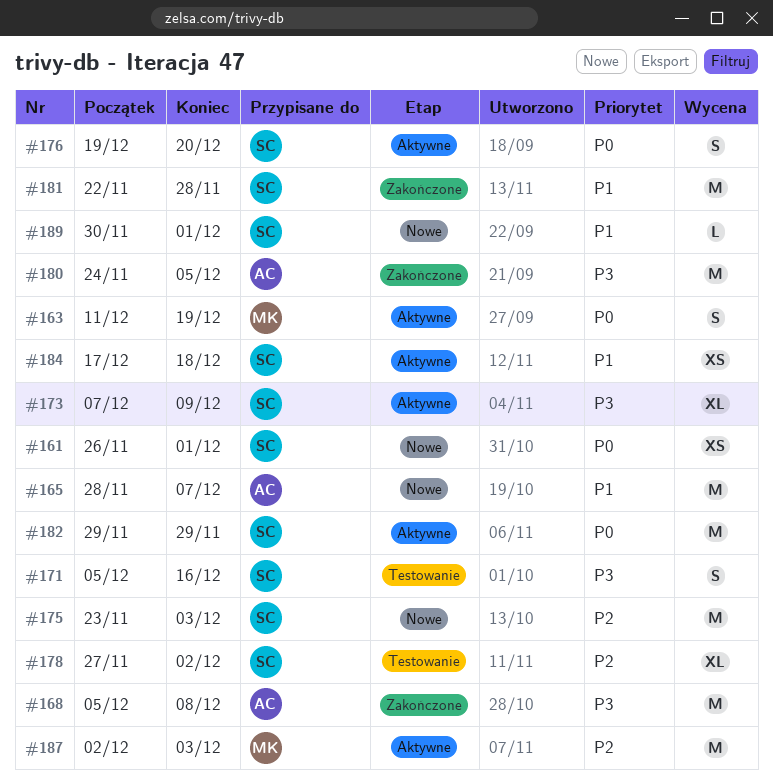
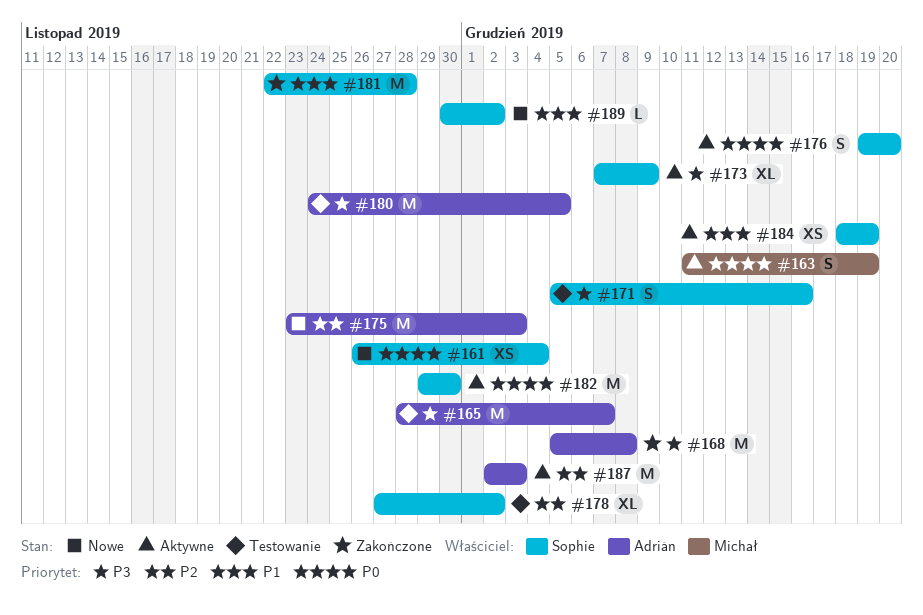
#161, due: Dec 1 -> Dec 4
#165, status: Nowe -> Testowanie
#165, priority: P1 -> P3
#175, owner: Sophie -> Adrián
#180, status: Zakończone -> Testowanie
#182, due: Nov 29 -> Nov 30
#184, start: Dec 17 -> Dec 18
#184, due: Dec 18 -> Dec 19
#187, owner: Michał -> Adrián
#189, due: Dec 1 -> Dec 2

